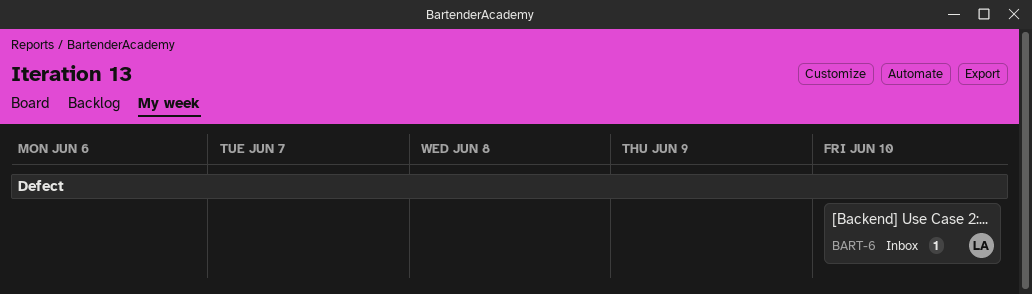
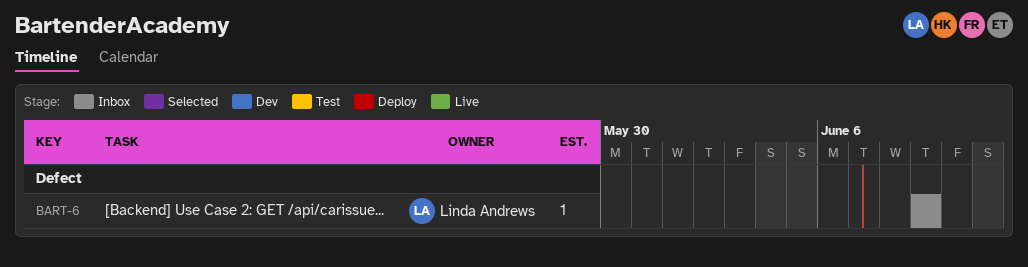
BART-6, due: Jun 10 -> Jun 9

